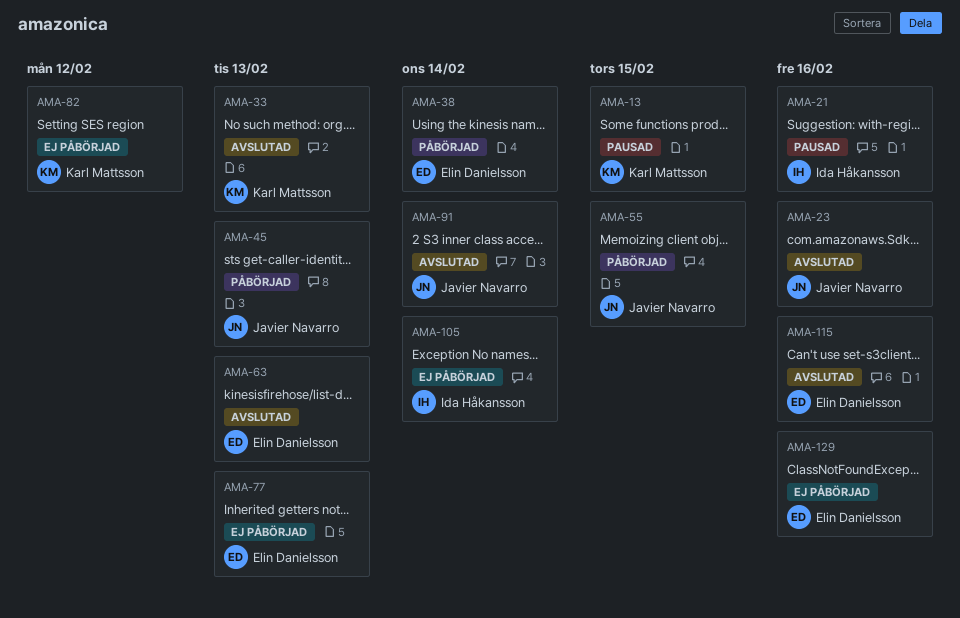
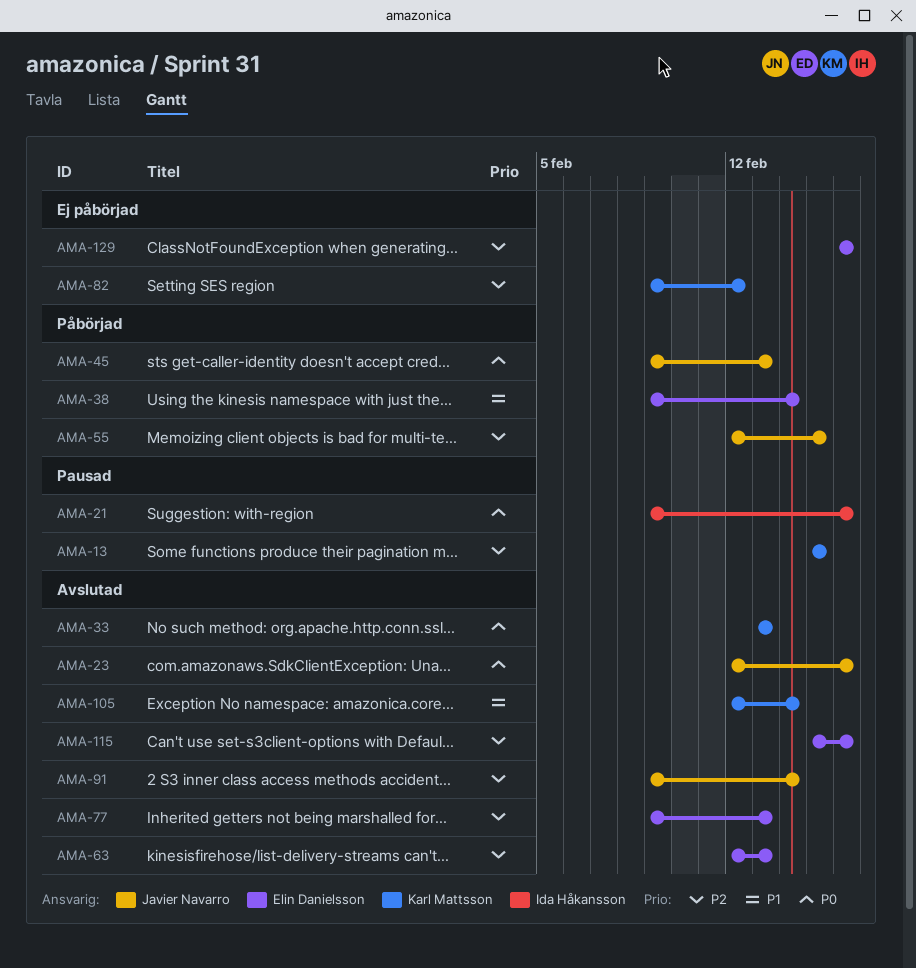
AMA-77, status: Ej påbörjad -> Avslutad
AMA-105, status: Ej påbörjad -> Avslutad
AMA-105, owner: Ida Håkansson -> Karl Mattsson

